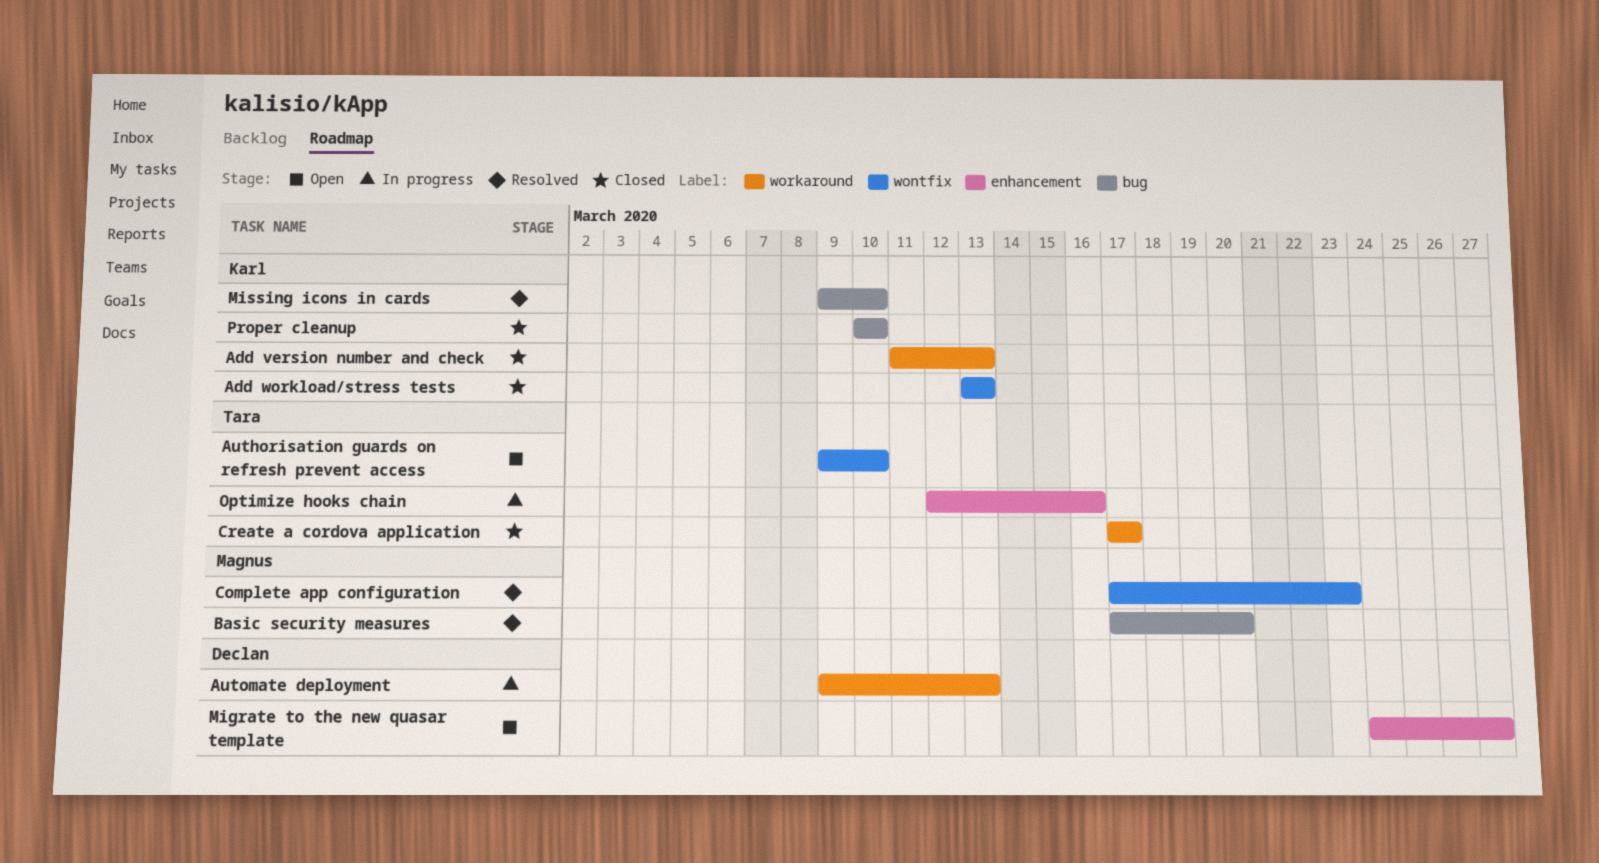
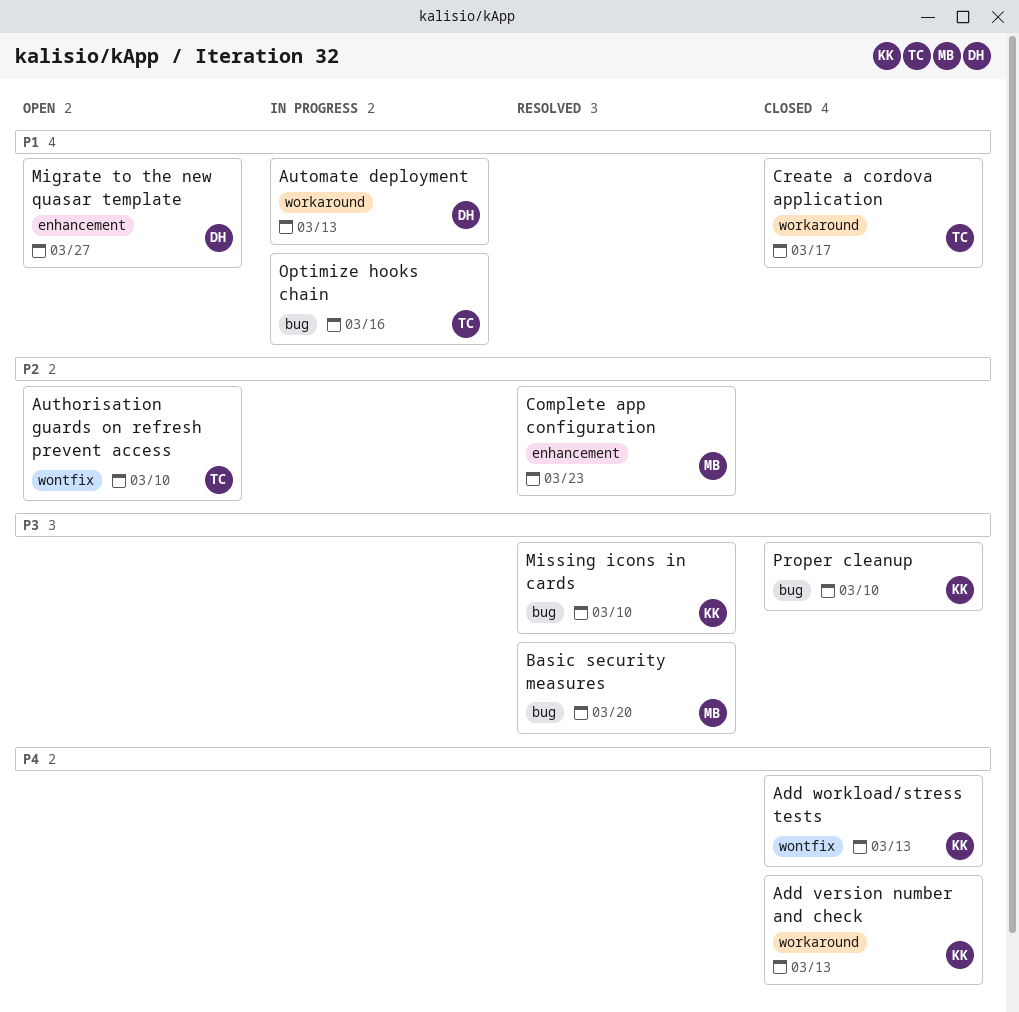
Complete app configuration, label: wontfix -> enhancement
Optimize hooks chain, label: enhancement -> bug

